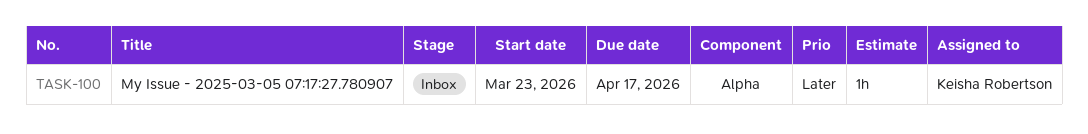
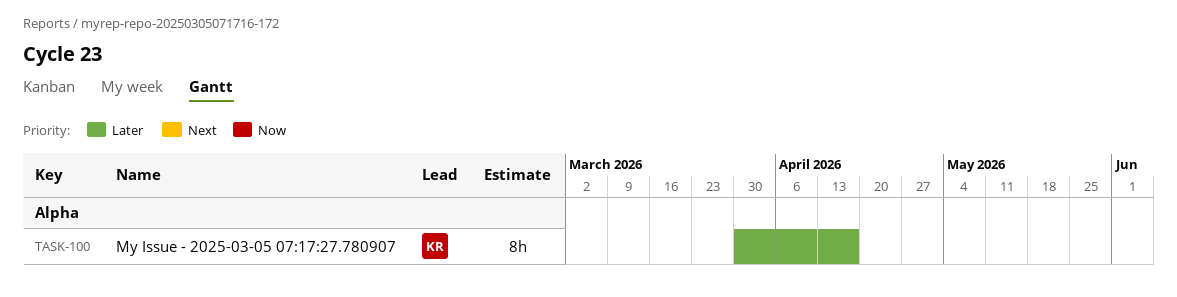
TASK-100, estimate: 1h -> 8h
TASK-100, start: Mar 23 -> Mar 30

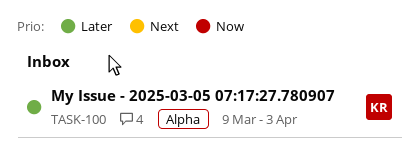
TASK-100, start: Mar 30 -> Mar 9
TASK-100, due: Apr 17 -> Apr 3

